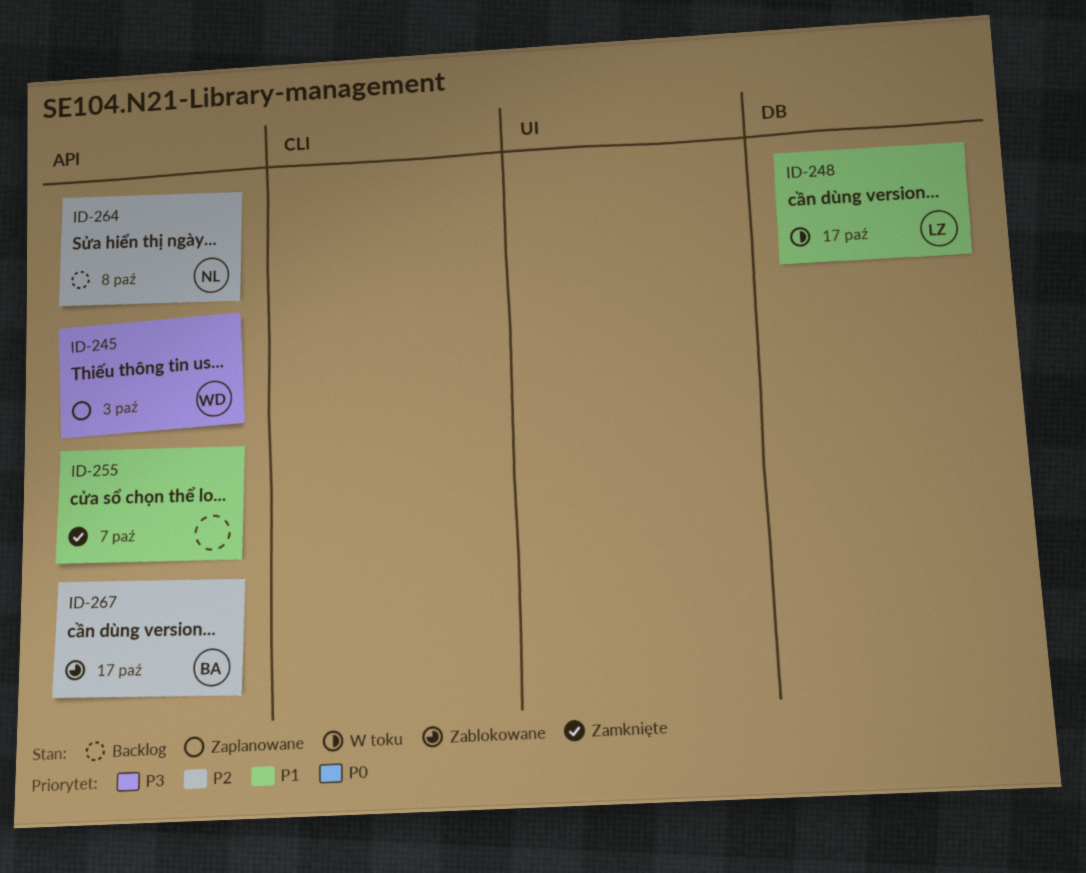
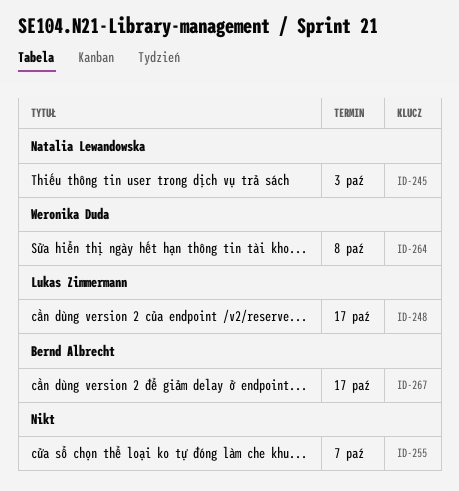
ID-245, owner: Weronika Duda -> Natalia Lewandowska
ID-264, owner: Natalia Lewandowska -> Weronika Duda

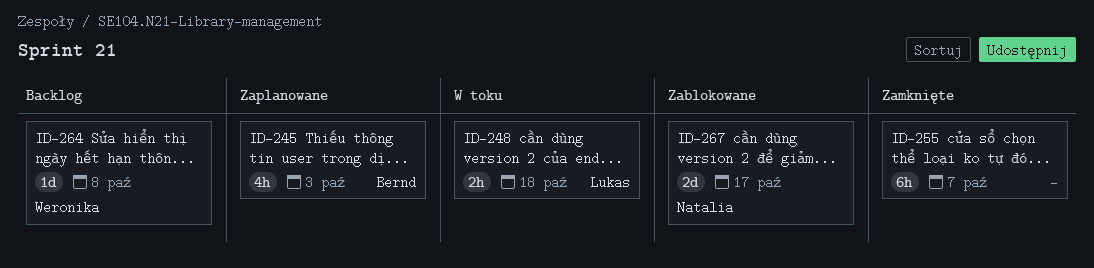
ID-245, owner: Natalia Lewandowska -> Bernd Albrecht
ID-248, due: Oct 17 -> Oct 18
ID-267, owner: Bernd Albrecht -> Natalia Lewandowska

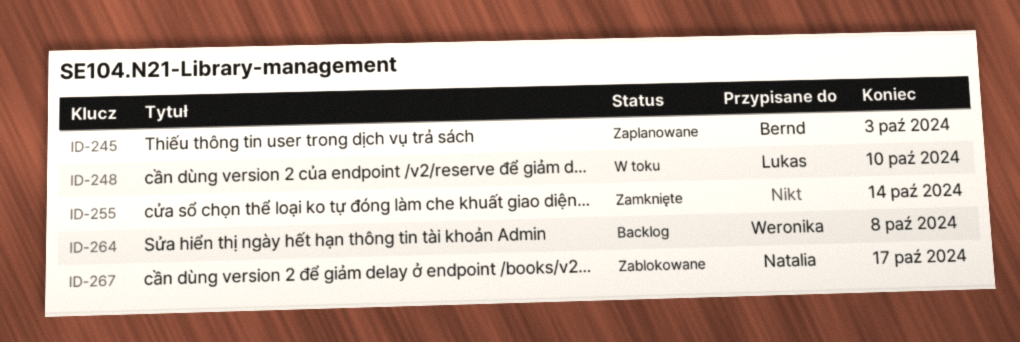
ID-248, due: Oct 18 -> Oct 10
ID-255, due: Oct 7 -> Oct 14

